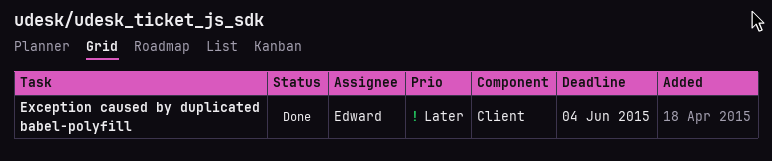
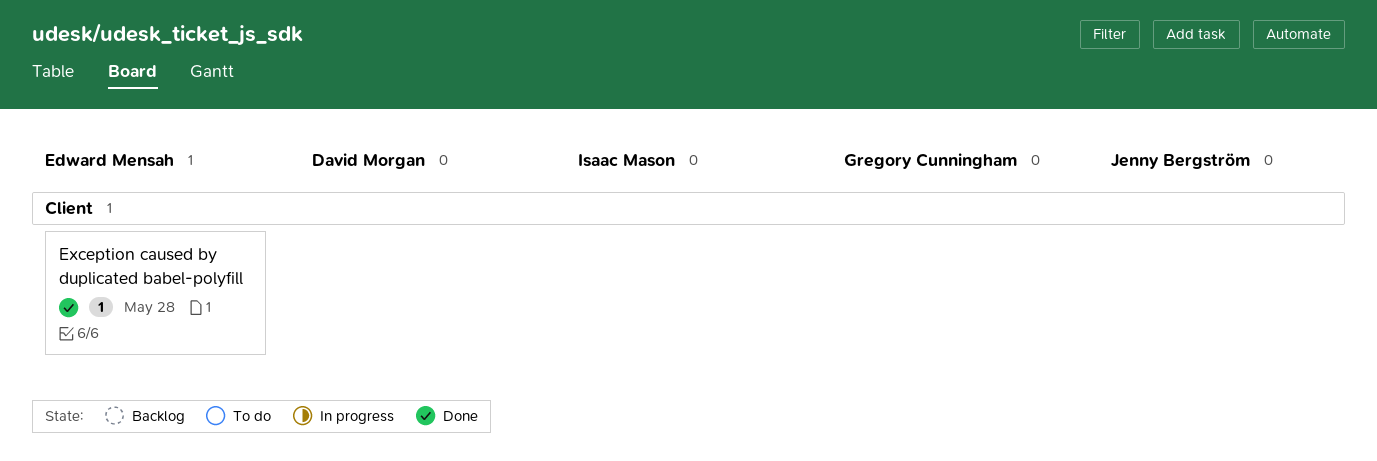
Exception caused by duplicated babel-polyfill, due: Jun 4 -> May 28

